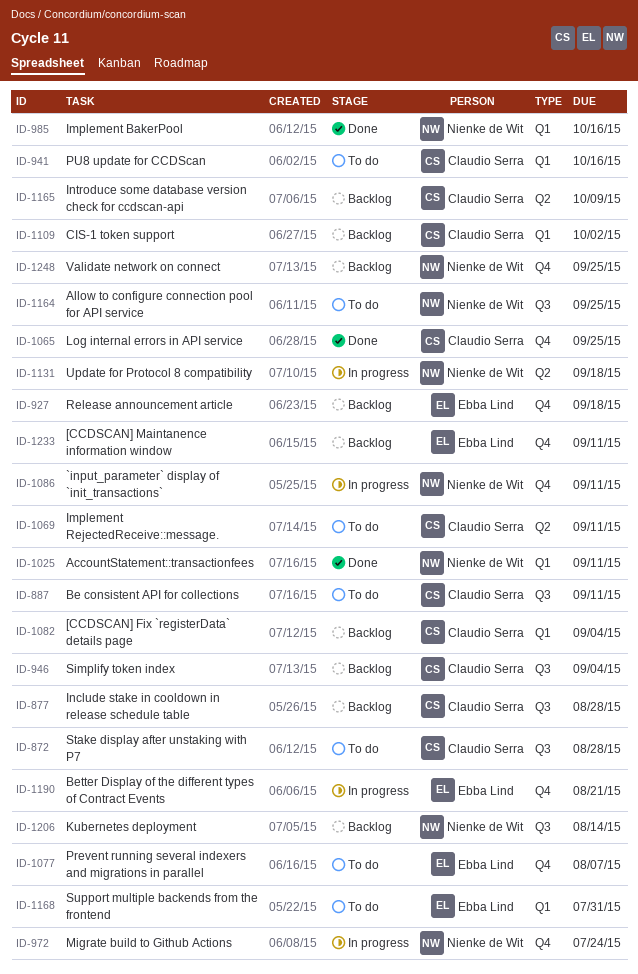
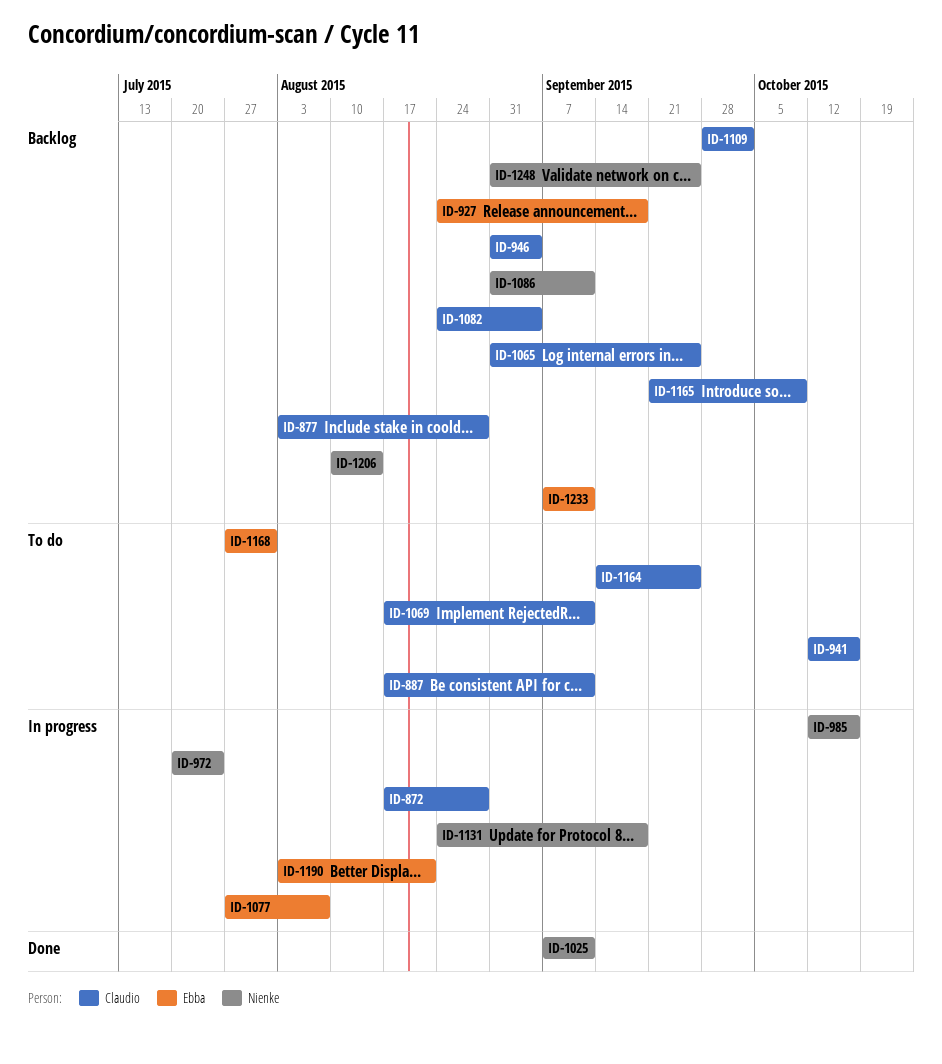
ID-872, status: To do -> In progress
ID-985, status: Done -> In progress
ID-1065, status: Done -> Backlog
ID-1077, status: To do -> In progress
ID-1086, status: In progress -> Backlog
ID-1164, owner: Nienke de Wit -> Claudio Serra

